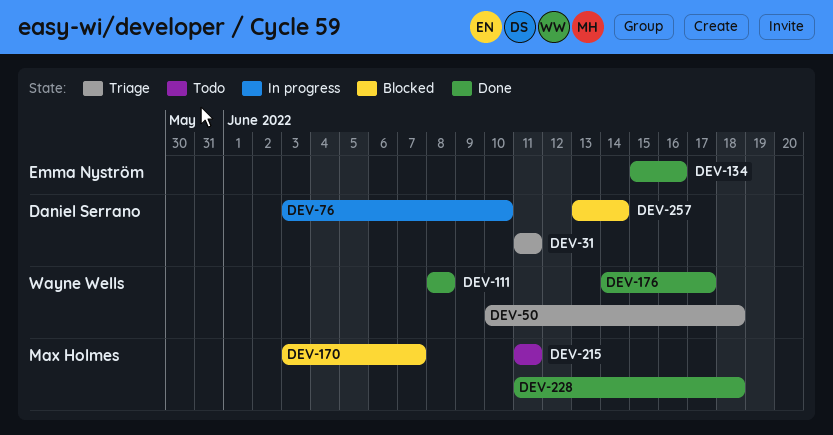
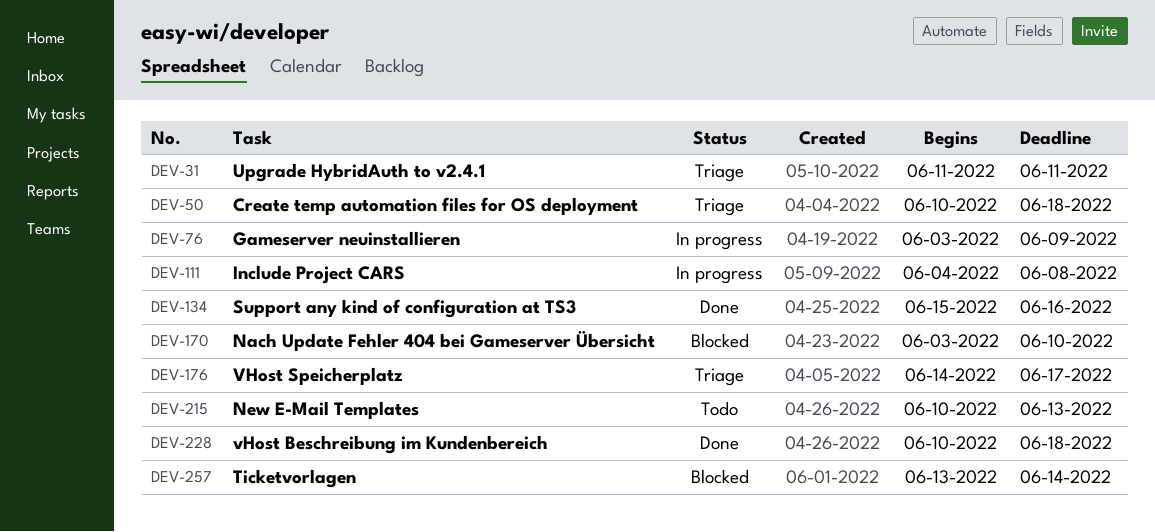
DEV-76, due: Jun 10 -> Jun 9
DEV-111, status: Done -> In progress
DEV-111, start: Jun 8 -> Jun 4
DEV-170, due: Jun 7 -> Jun 10
DEV-176, status: Done -> Triage
DEV-215, start: Jun 11 -> Jun 10
DEV-215, due: Jun 11 -> Jun 13
DEV-228, start: Jun 11 -> Jun 10

